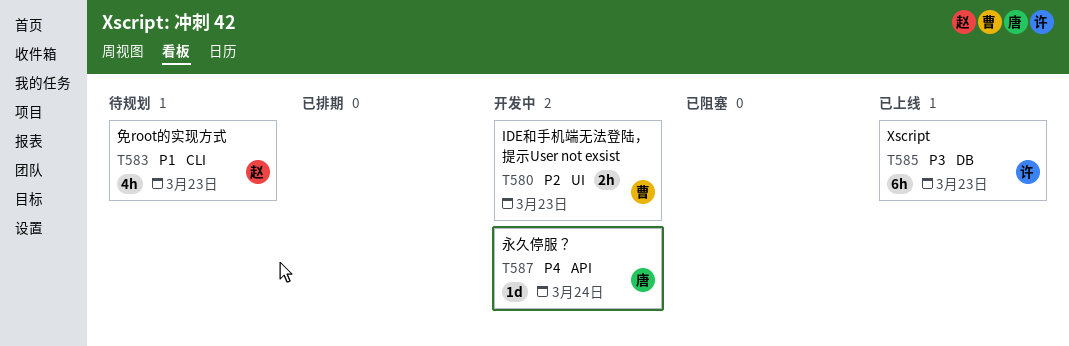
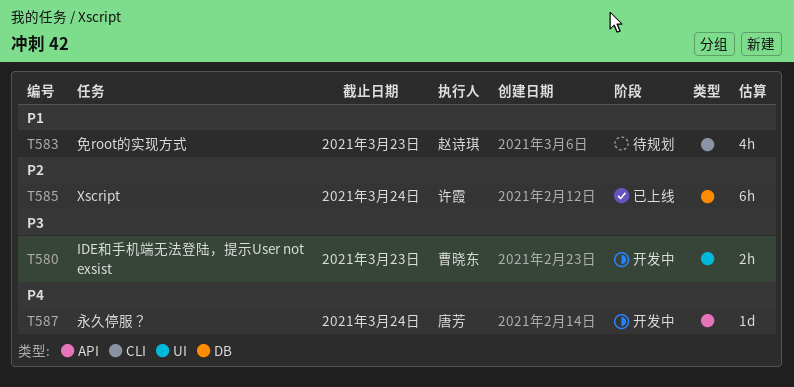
T580, priority: P2 -> P3
T585, priority: P3 -> P2
T585, due: Mar 23 -> Mar 24

